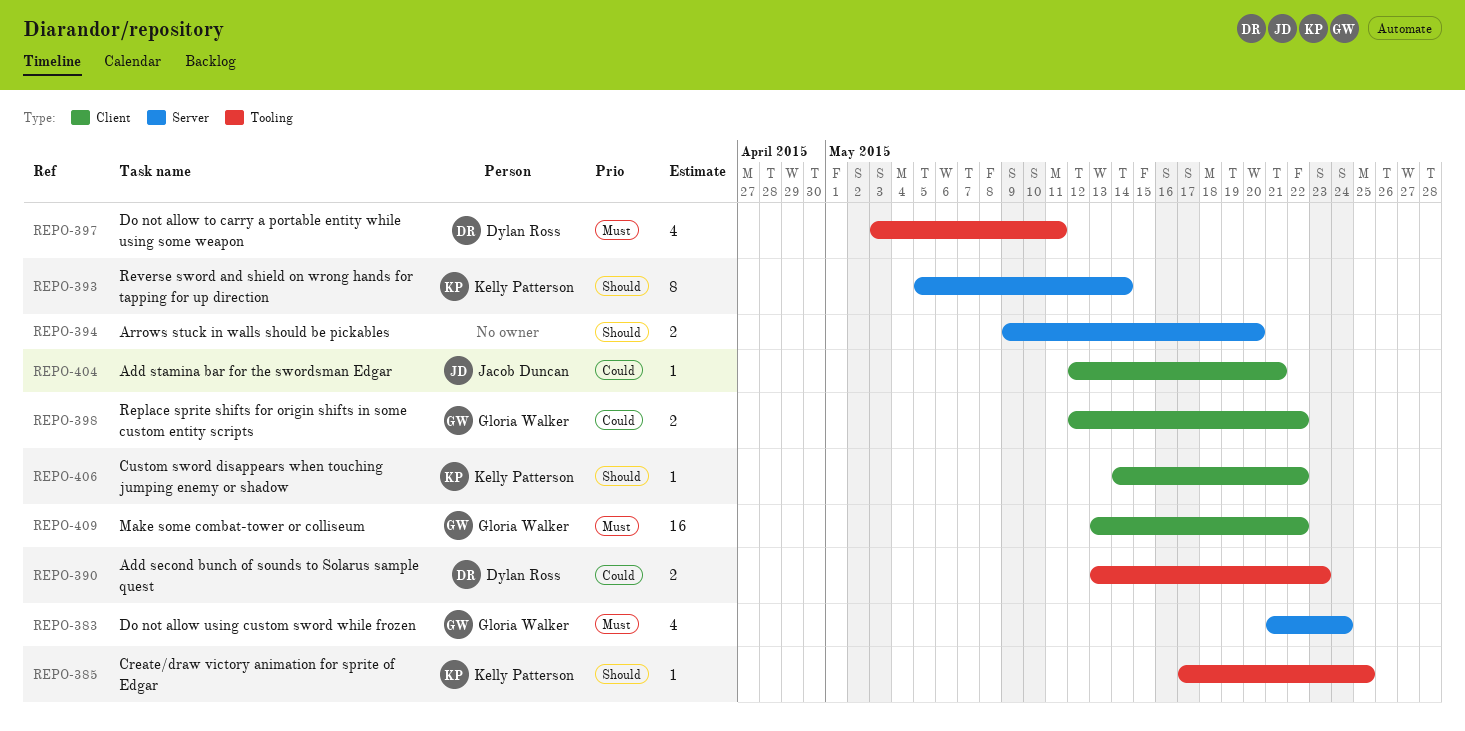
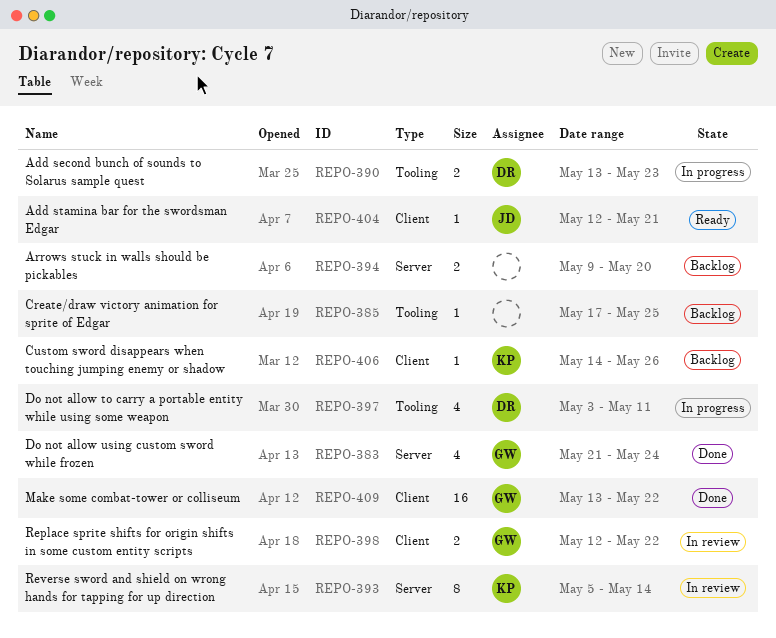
REPO-385, owner: Kelly Patterson -> none
REPO-406, due: May 22 -> May 26

